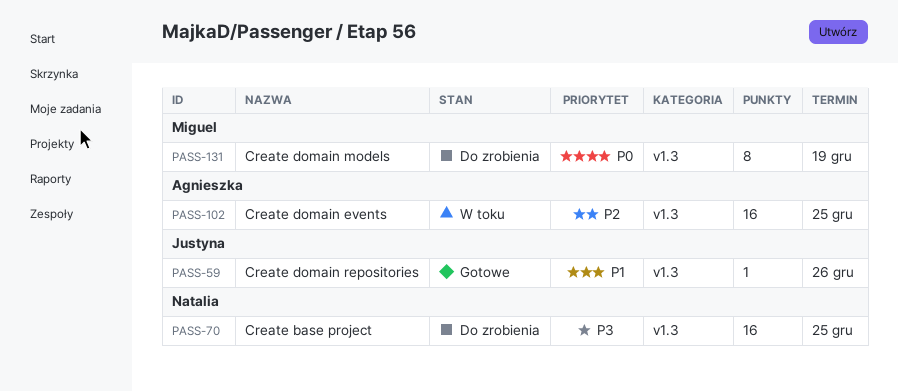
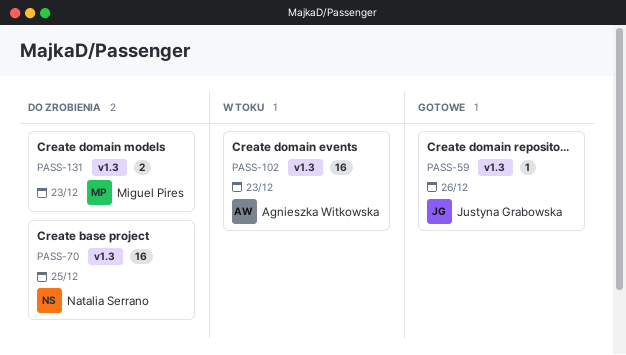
PASS-102, due: Dec 25 -> Dec 23
PASS-131, estimate: 8 -> 2
PASS-131, due: Dec 19 -> Dec 23

